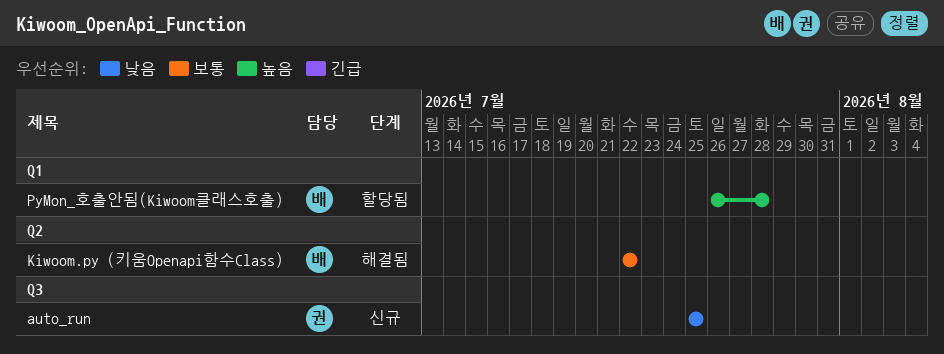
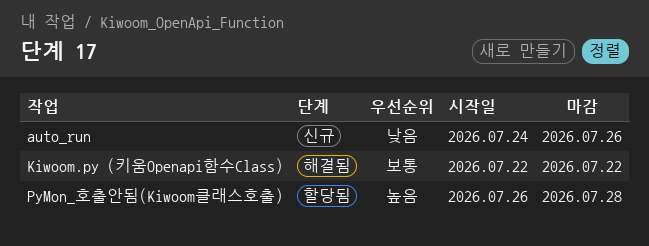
auto_run, start: Jul 25 -> Jul 24
auto_run, due: Jul 25 -> Jul 26

